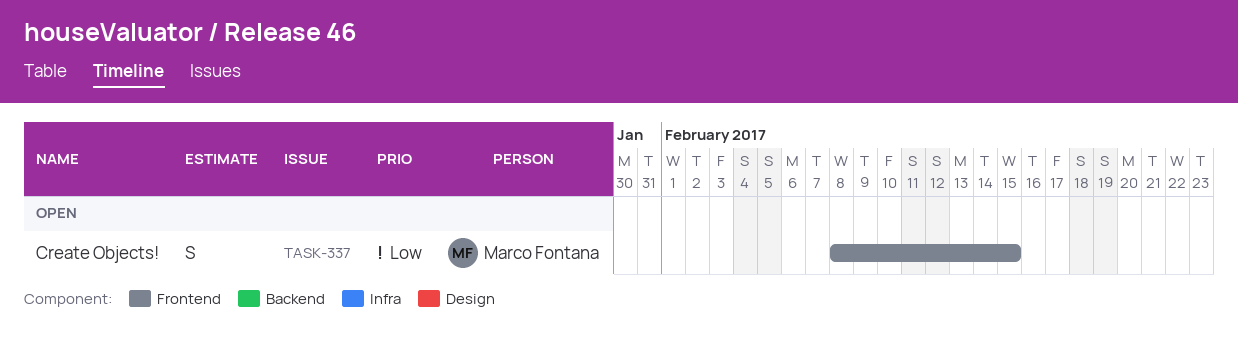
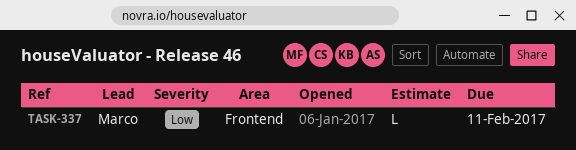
TASK-337, estimate: S -> L
TASK-337, due: Feb 15 -> Feb 11

